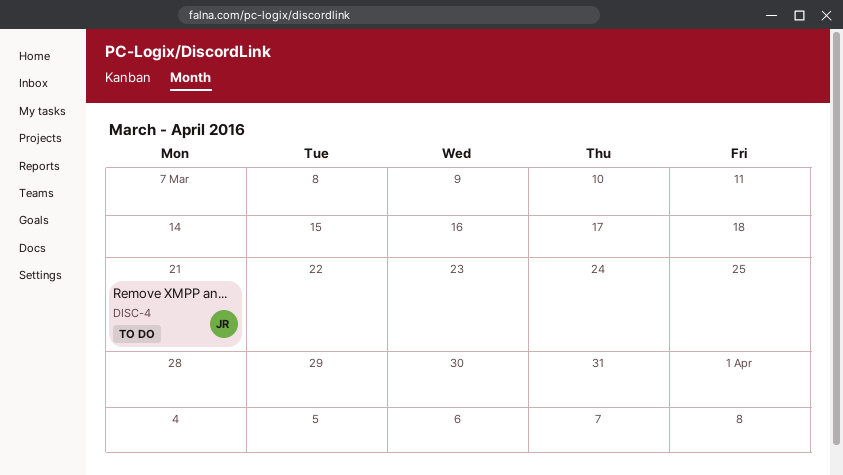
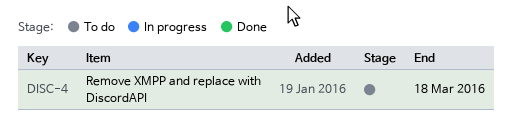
DISC-4, due: Mar 21 -> Mar 18

